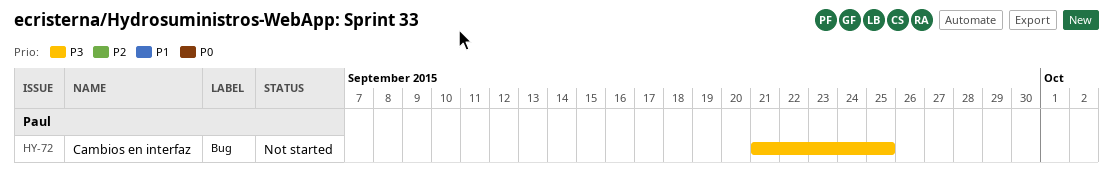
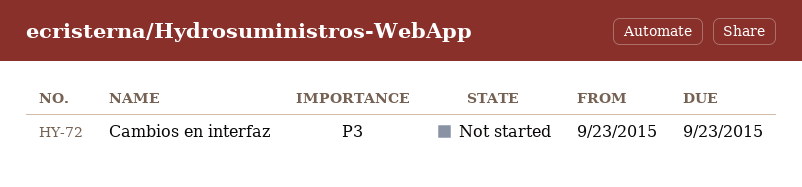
HY-72, start: Sep 21 -> Sep 23
HY-72, due: Sep 25 -> Sep 23

